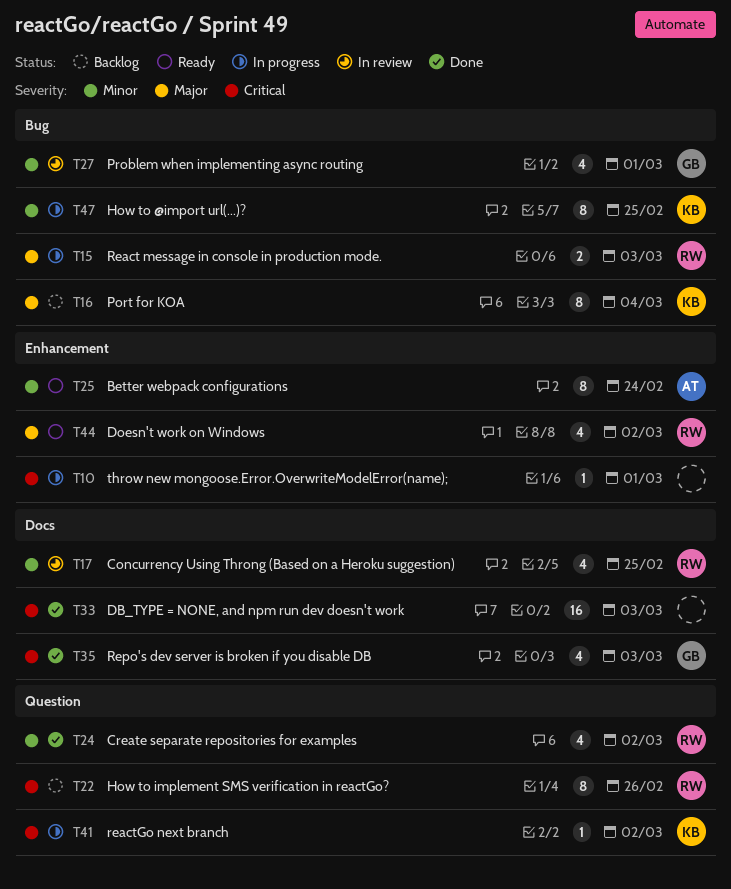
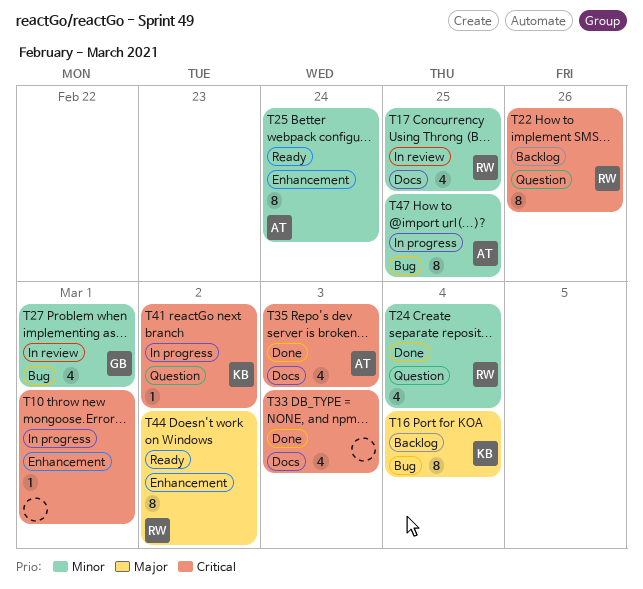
T15: present -> none
T24, due: Mar 2 -> Mar 4
T33, estimate: 16 -> 4
T35, owner: GB -> AT
T44, estimate: 4 -> 8
T47, owner: KB -> AT

